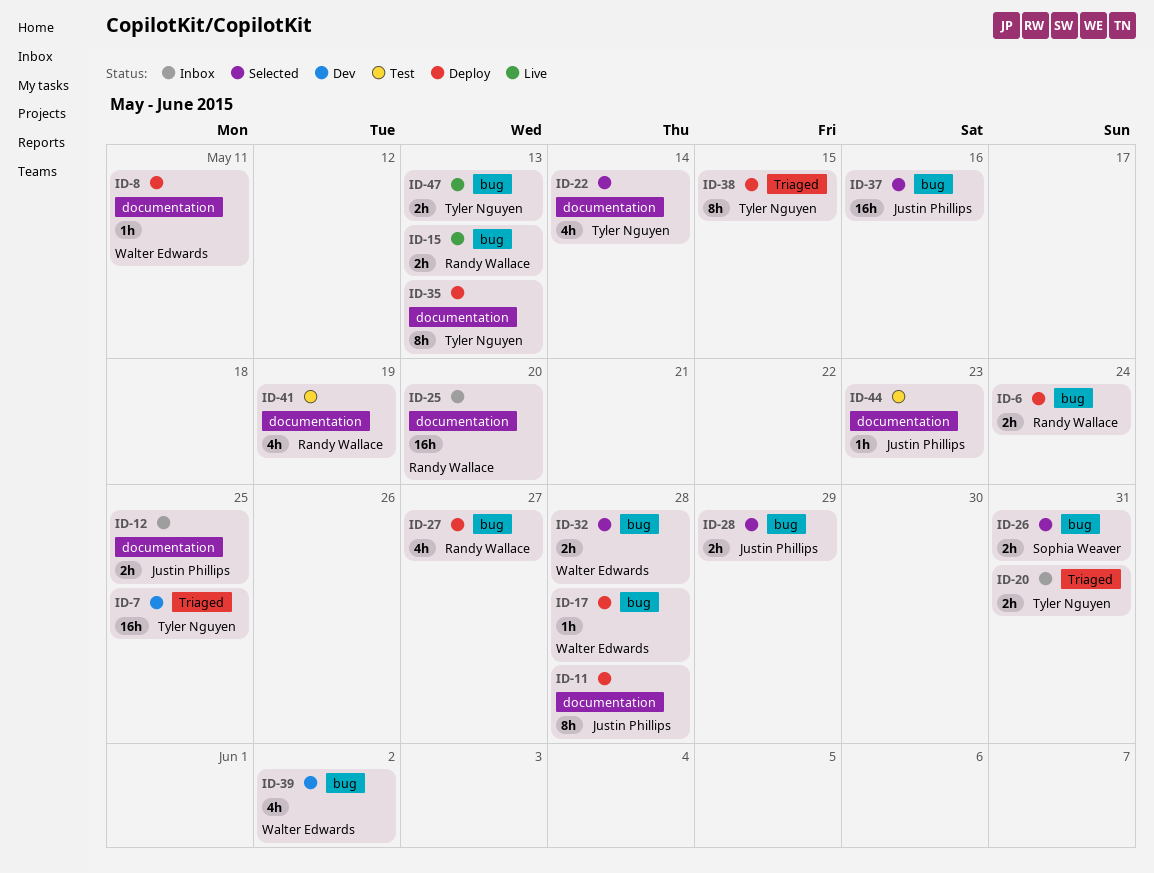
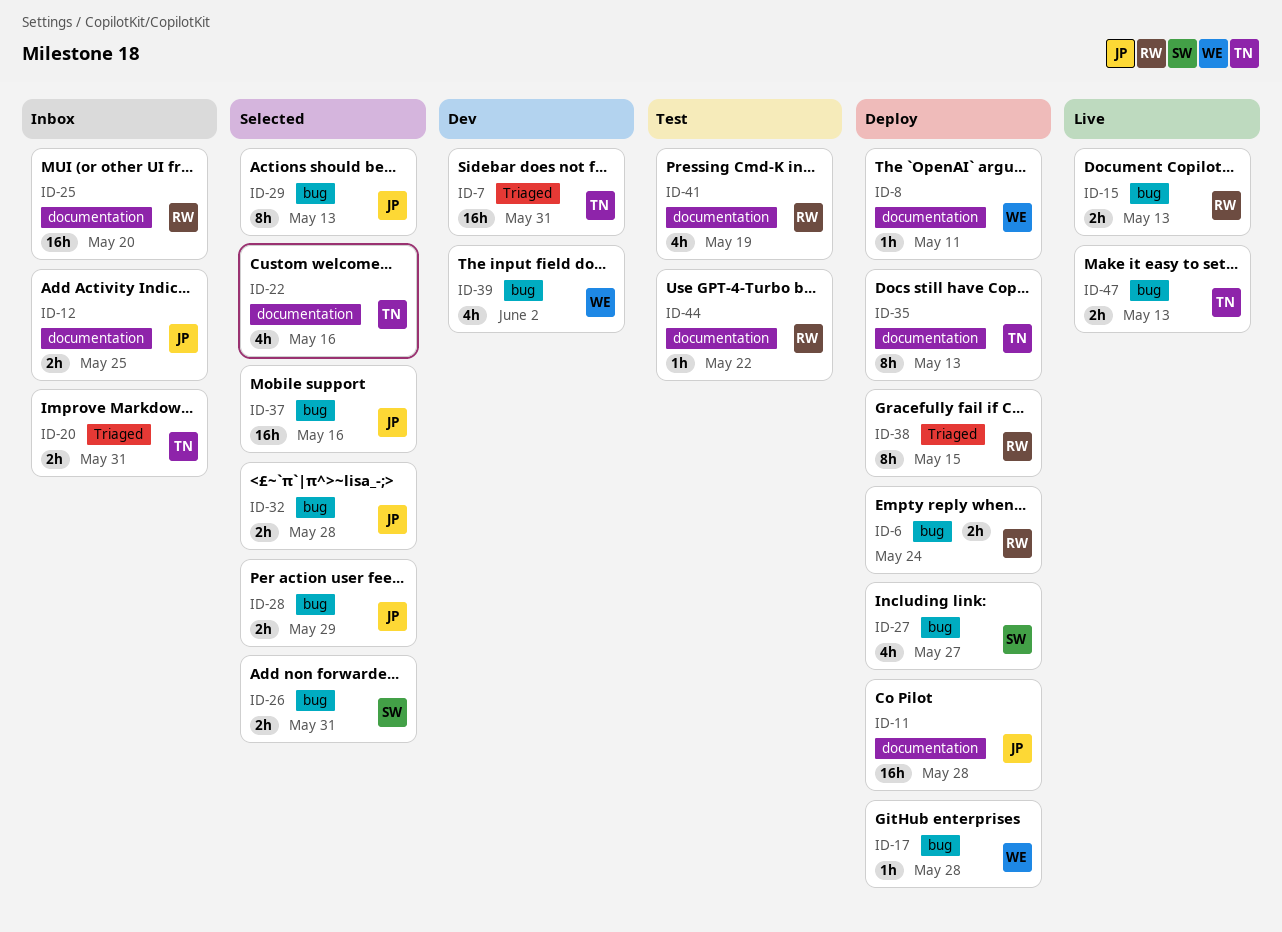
ID-7, due: May 25 -> May 31
ID-11, estimate: 8h -> 16h
ID-22, due: May 14 -> May 16
ID-27, owner: Randy Wallace -> Sophia Weaver
ID-29: none -> present
ID-32, owner: Walter Edwards -> Justin Phillips
ID-38, owner: Tyler Nguyen -> Randy Wallace
ID-44, owner: Justin Phillips -> Randy Wallace
ID-44, due: May 23 -> May 22

